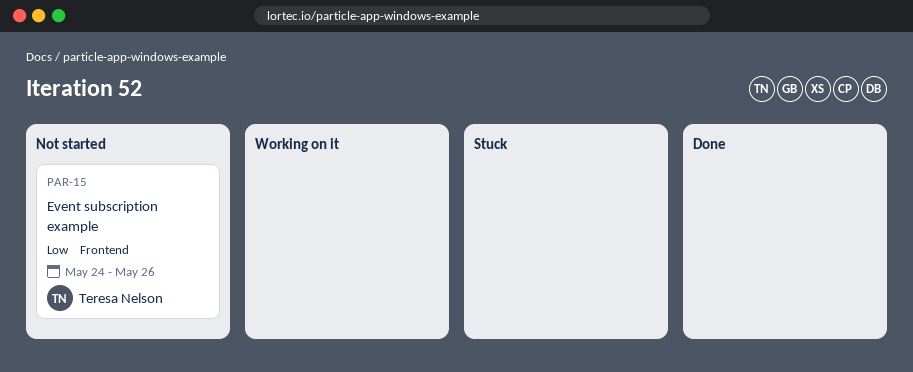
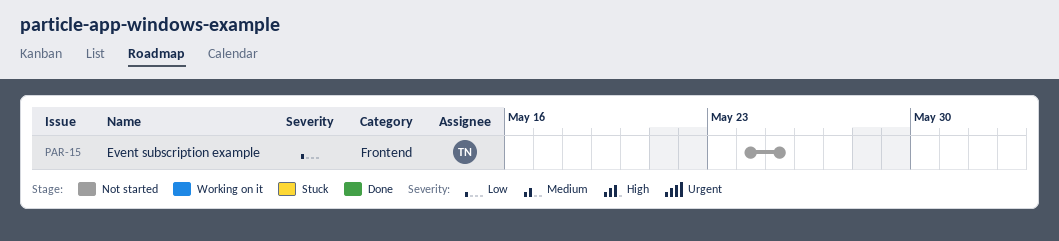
PAR-15, due: May 26 -> May 25

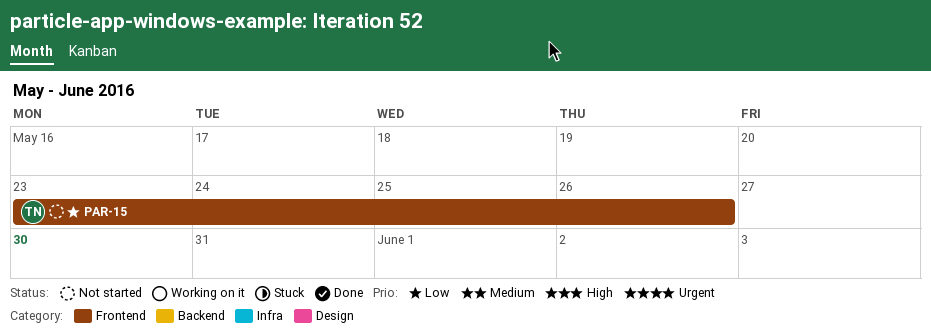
PAR-15, start: May 24 -> May 23
PAR-15, due: May 25 -> May 26

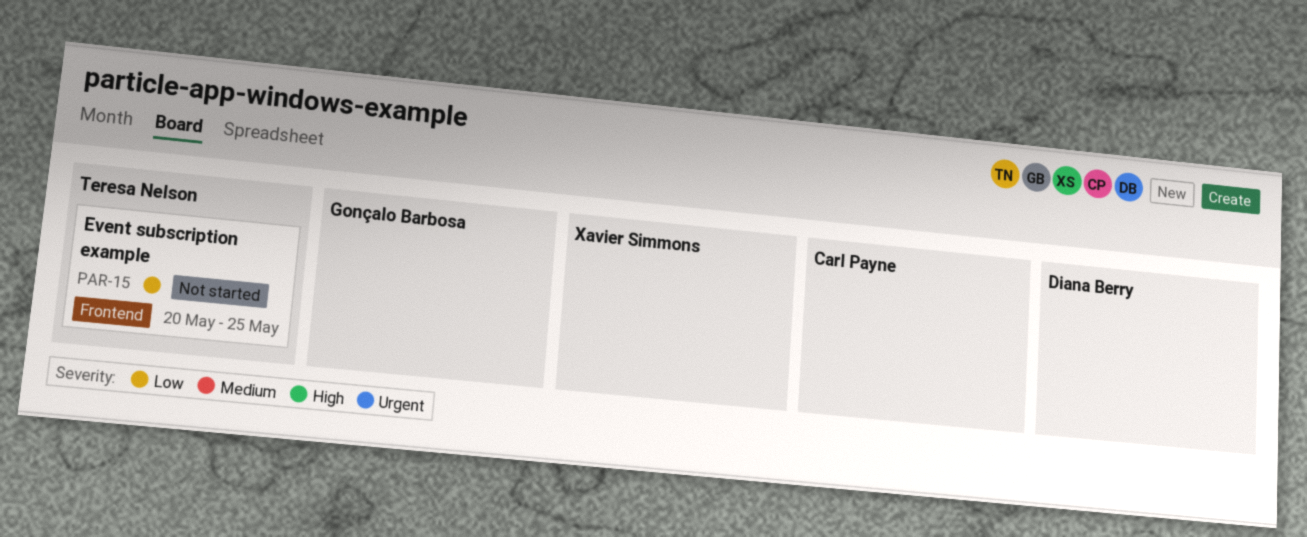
PAR-15, start: May 23 -> May 20
PAR-15, due: May 26 -> May 25

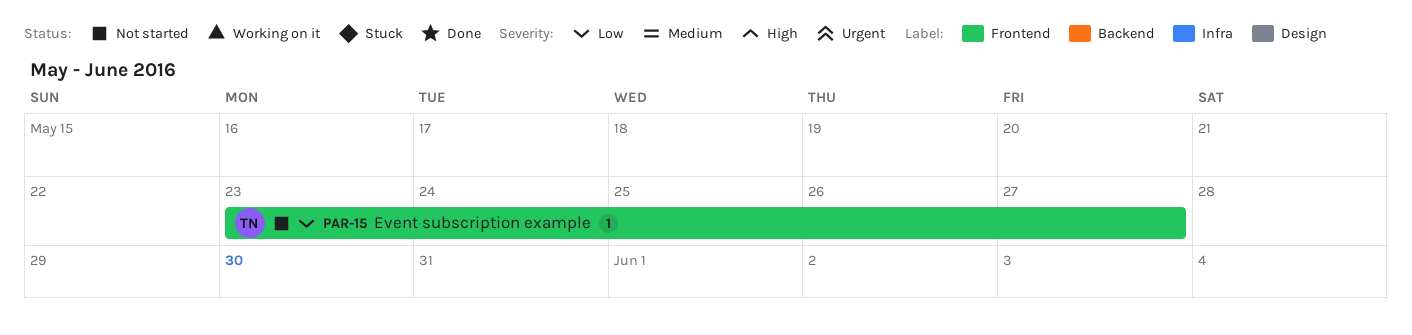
PAR-15, start: May 20 -> May 23
PAR-15, due: May 25 -> May 27

